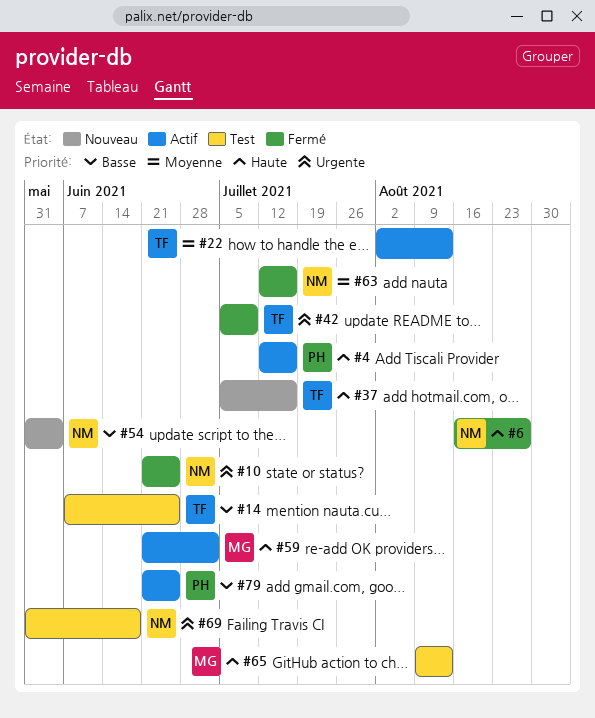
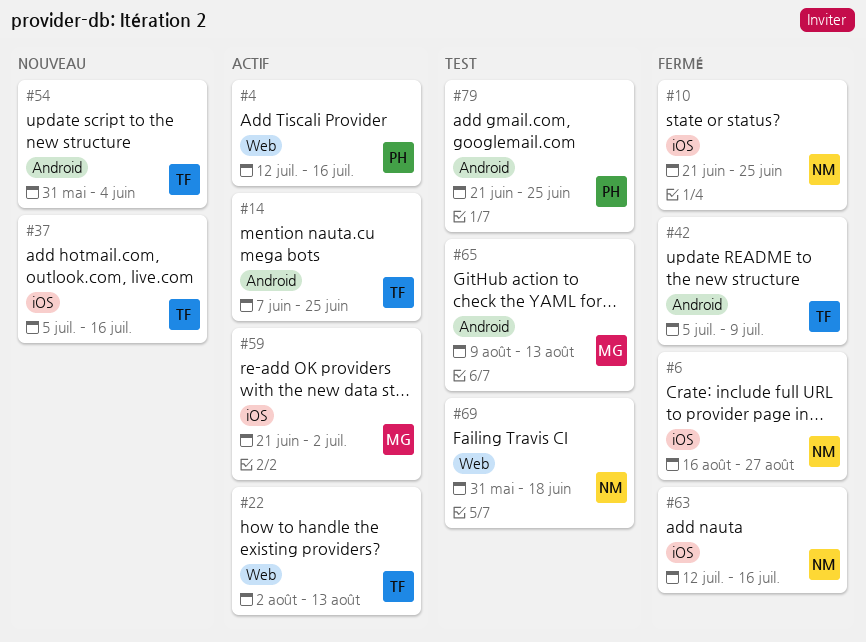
#14, status: Test -> Actif
#54, owner: NM -> TF
#79, status: Actif -> Test

